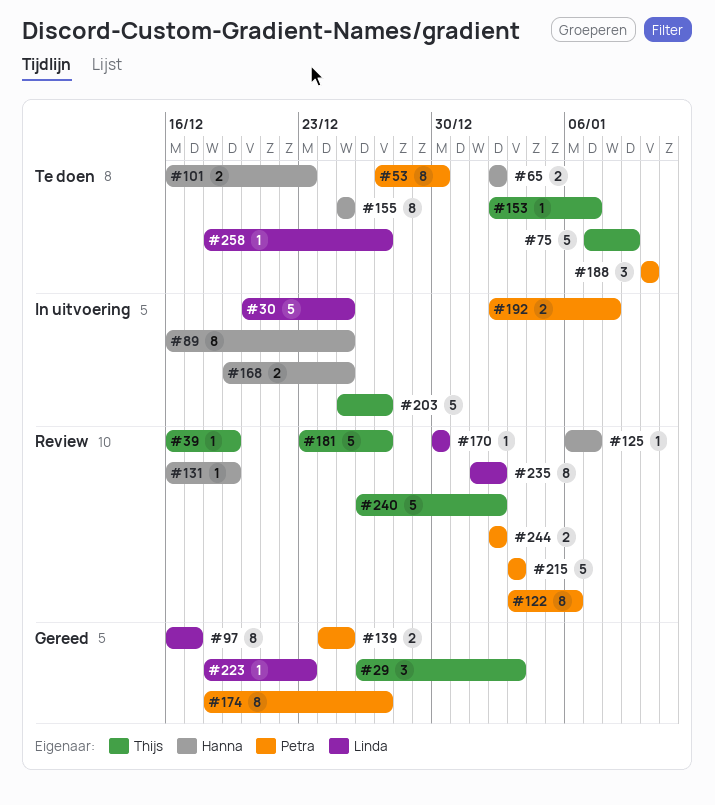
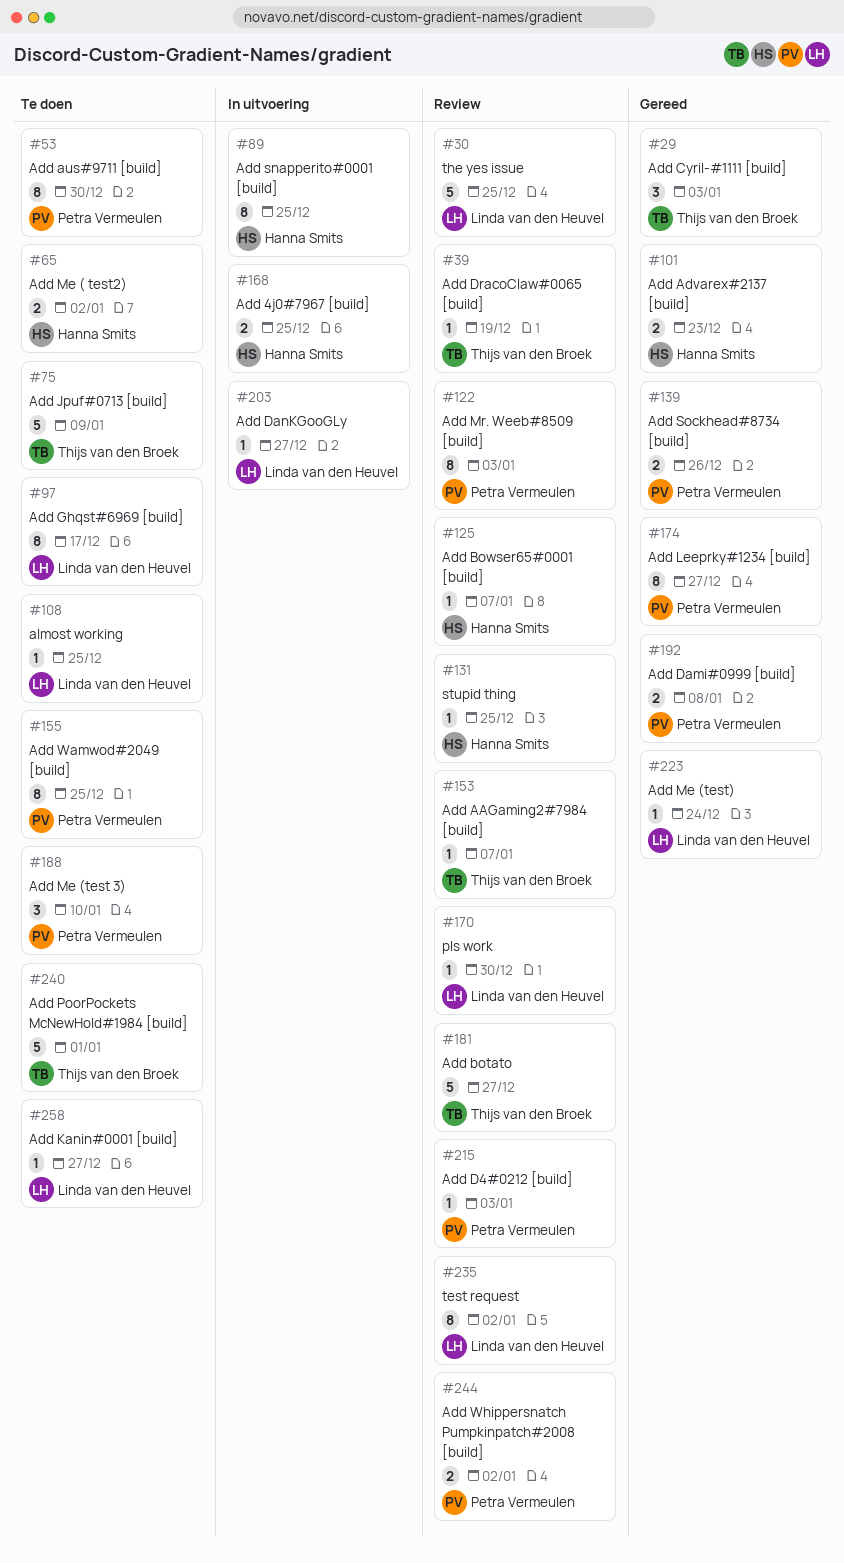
#30, status: In uitvoering -> Review
#97, status: Gereed -> Te doen
#101, status: Te doen -> Gereed
#108: none -> present
#122, due: Jan 6 -> Jan 3
#131, due: Dec 19 -> Dec 25
#139, due: Dec 25 -> Dec 26
#153, status: Te doen -> Review
#155, owner: Hanna Smits -> Petra Vermeulen
#192, status: In uitvoering -> Gereed
#203, owner: Thijs van den Broek -> Linda van den Heuvel
#203, estimate: 5 -> 1
#215, estimate: 5 -> 1
#223, due: Dec 23 -> Dec 24
#240, status: Review -> Te doen
#240, due: Jan 2 -> Jan 1

